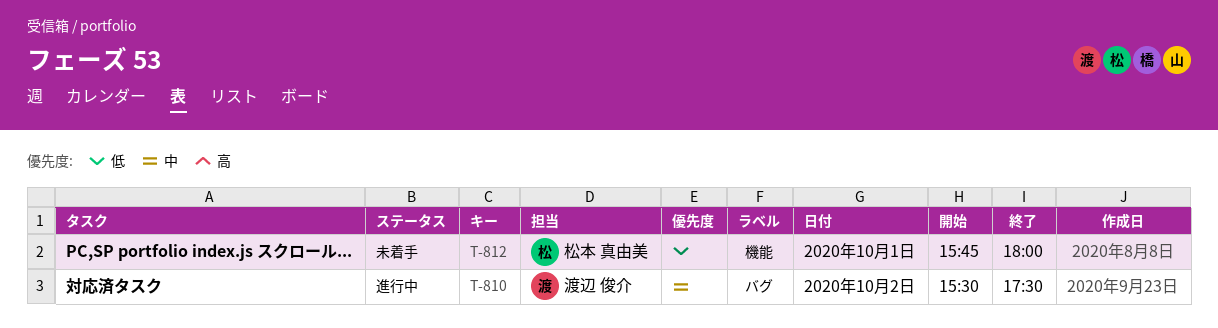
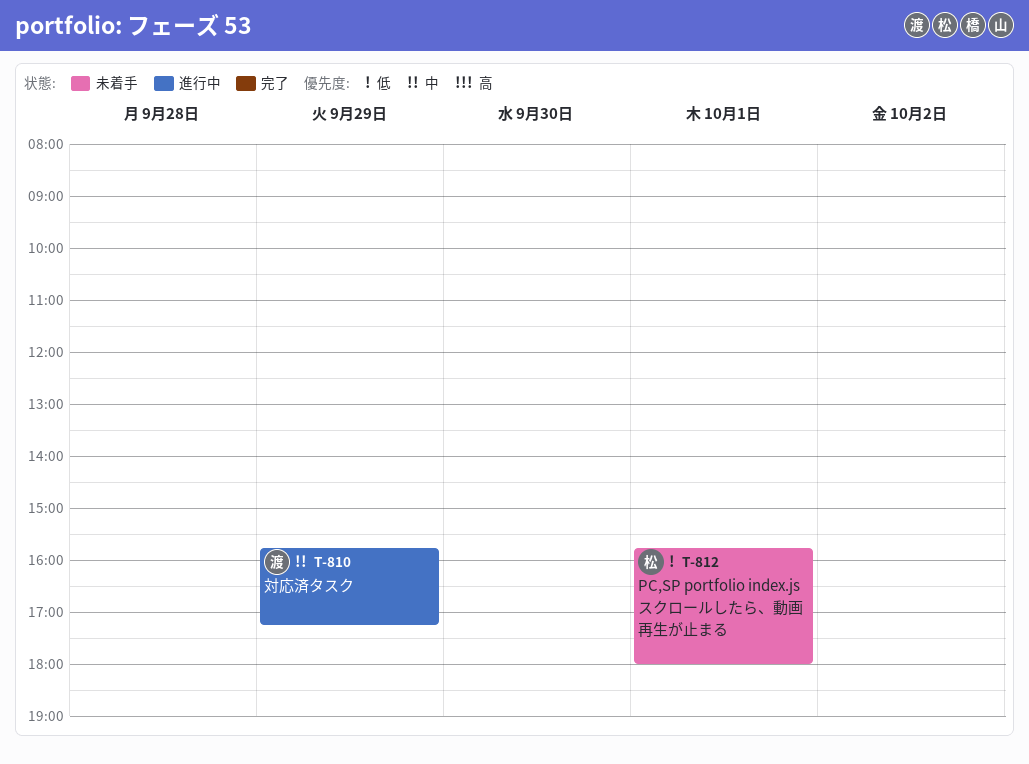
T-810, day: Oct 2 -> Sep 29
T-810, begins: 15:30 -> 15:45
T-810, ends: 17:30 -> 17:15

